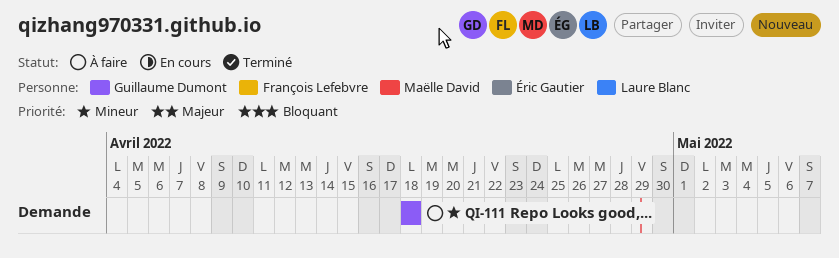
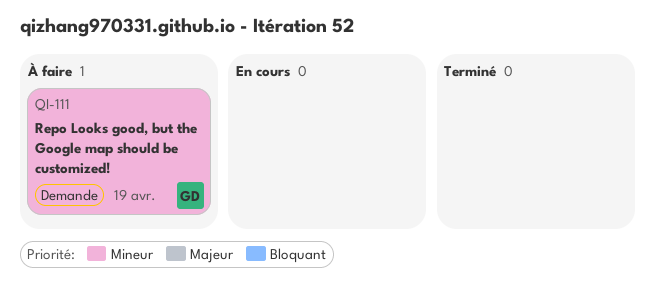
QI-111, due: Apr 18 -> Apr 19

